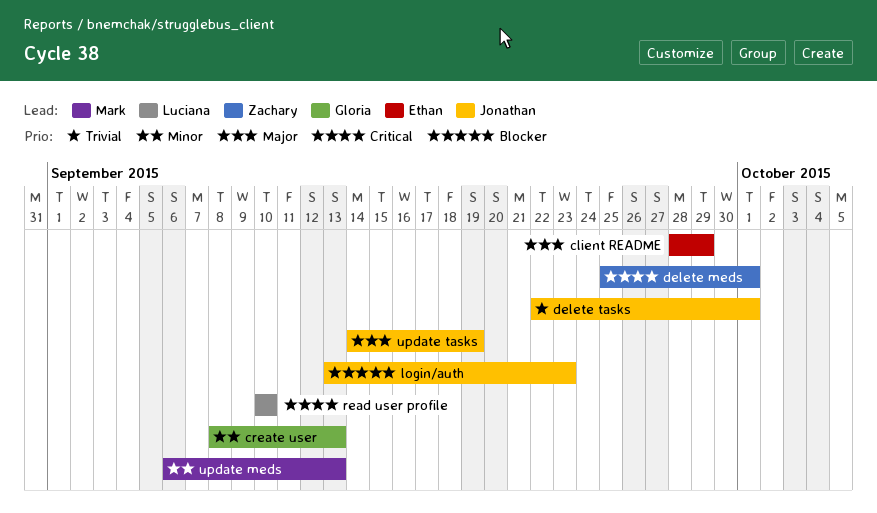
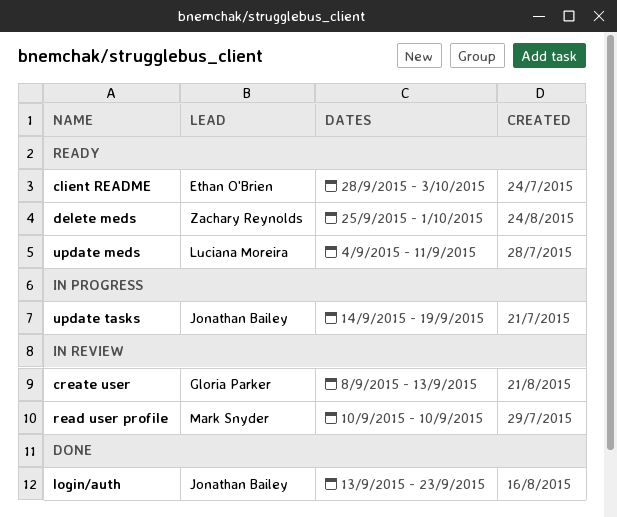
client README, due: Sep 29 -> Oct 3
delete tasks: present -> none
read user profile, owner: Luciana Moreira -> Mark Snyder
update meds, owner: Mark Snyder -> Luciana Moreira
update meds, start: Sep 6 -> Sep 4
update meds, due: Sep 13 -> Sep 11

